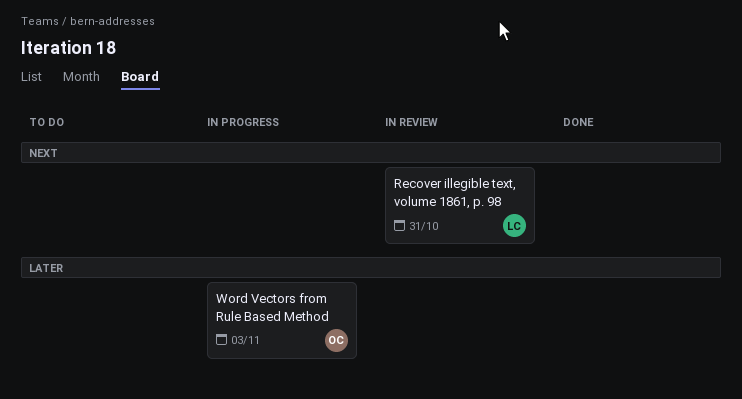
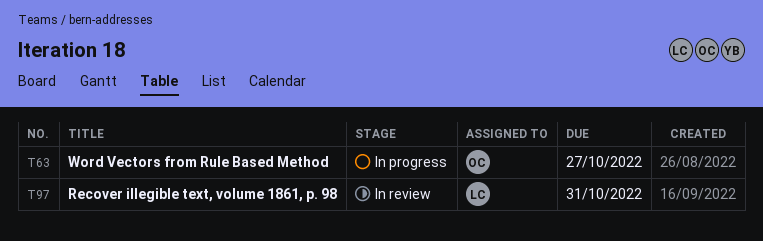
Word Vectors from Rule Based Method, due: Nov 3 -> Oct 27

